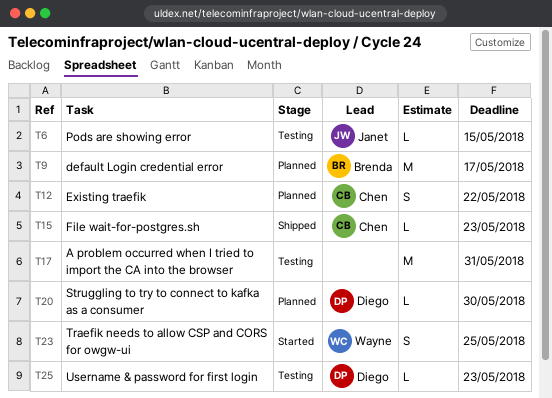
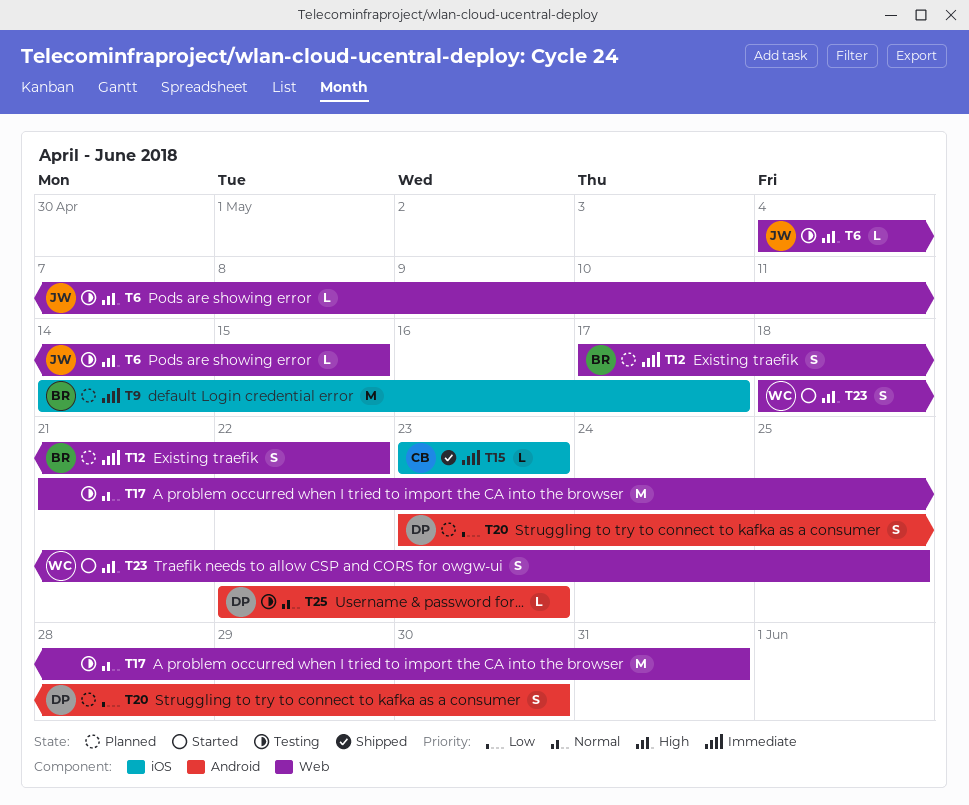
T12, owner: Chen -> Brenda
T20, estimate: L -> S

